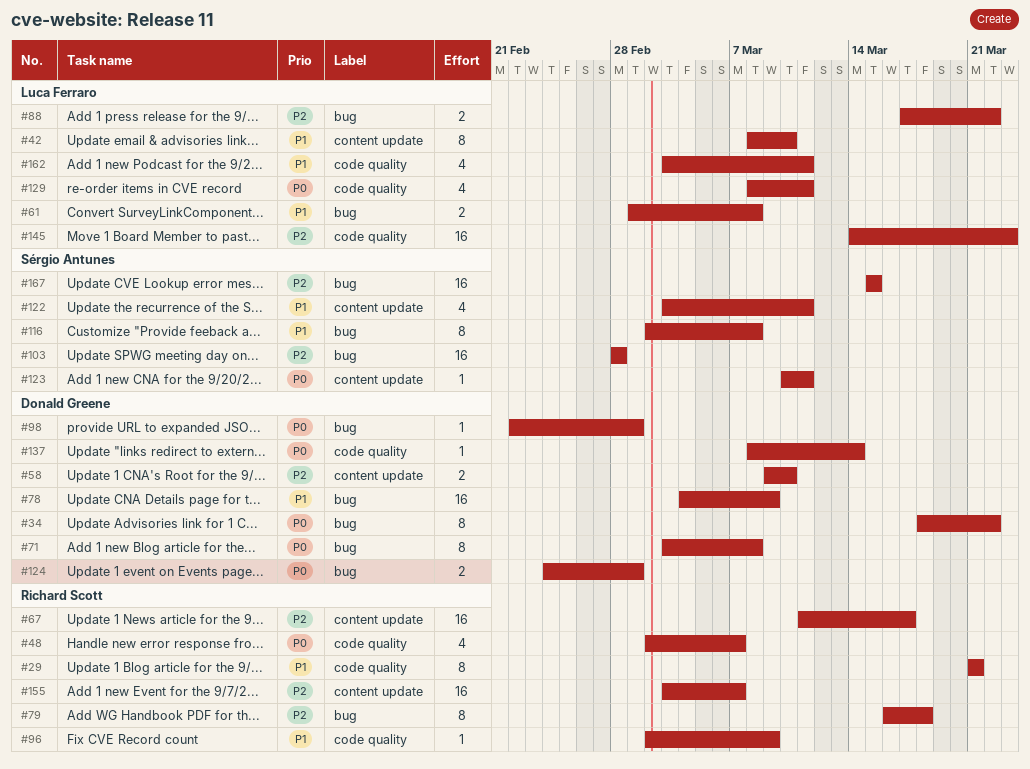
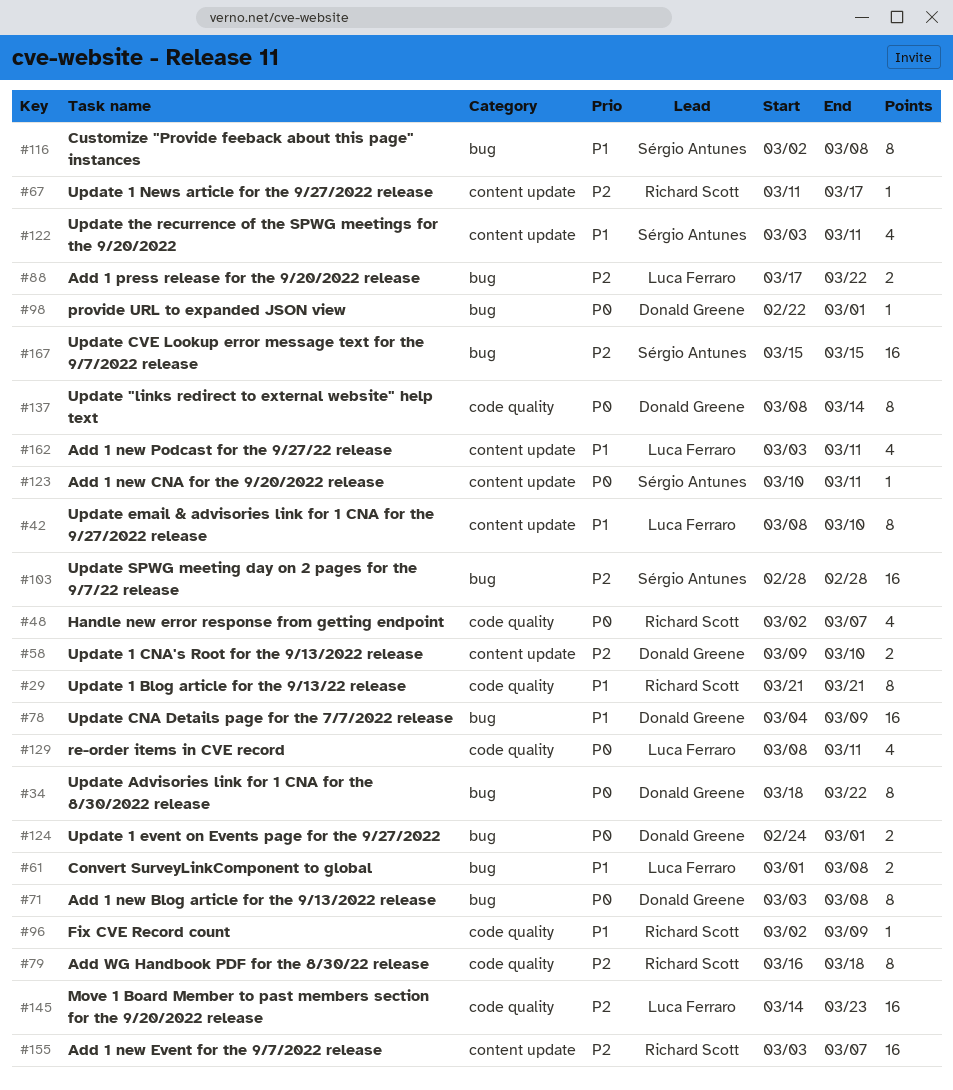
#67, estimate: 16 -> 1
#79, label: bug -> code quality
#137, estimate: 1 -> 8
#162, label: code quality -> content update

